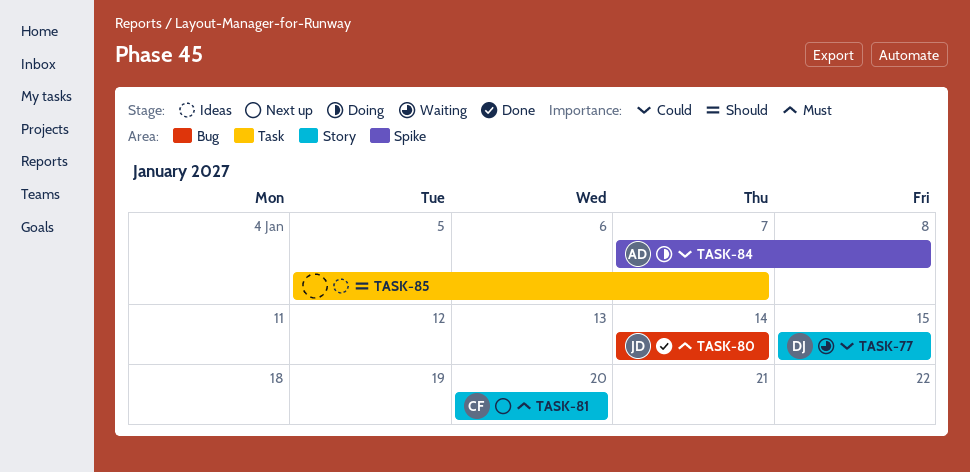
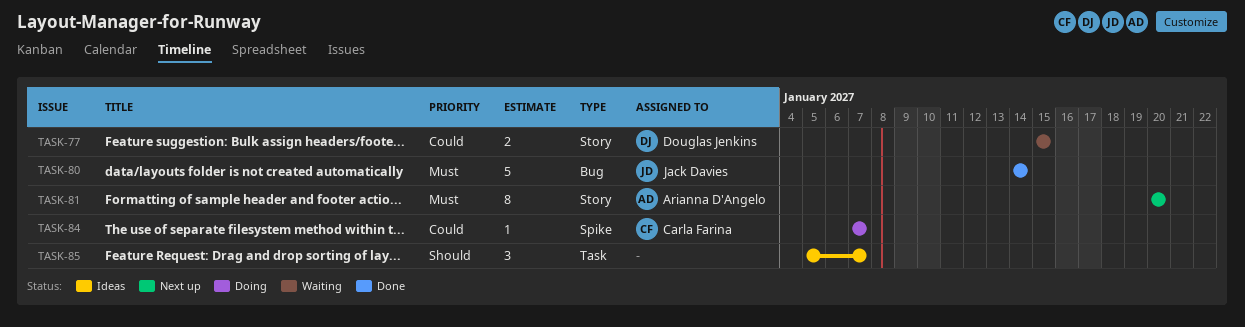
TASK-81, owner: Carla Farina -> Arianna D'Angelo
TASK-84, owner: Arianna D'Angelo -> Carla Farina
TASK-84, due: Jan 8 -> Jan 7

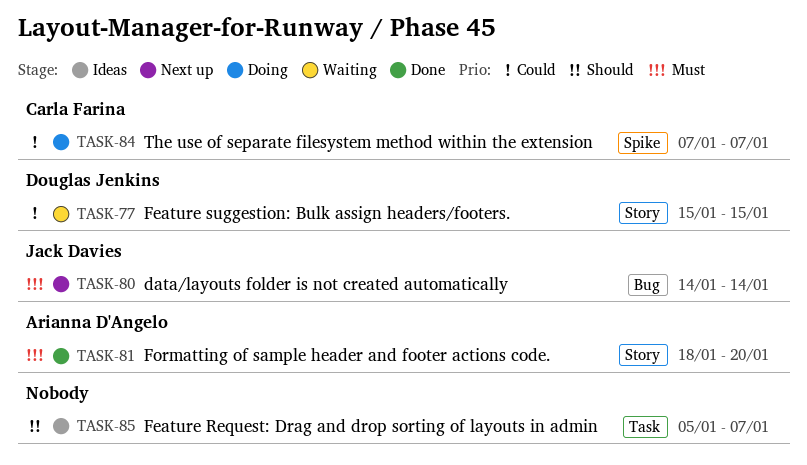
TASK-80, status: Done -> Next up
TASK-81, status: Next up -> Done
TASK-81, start: Jan 20 -> Jan 18

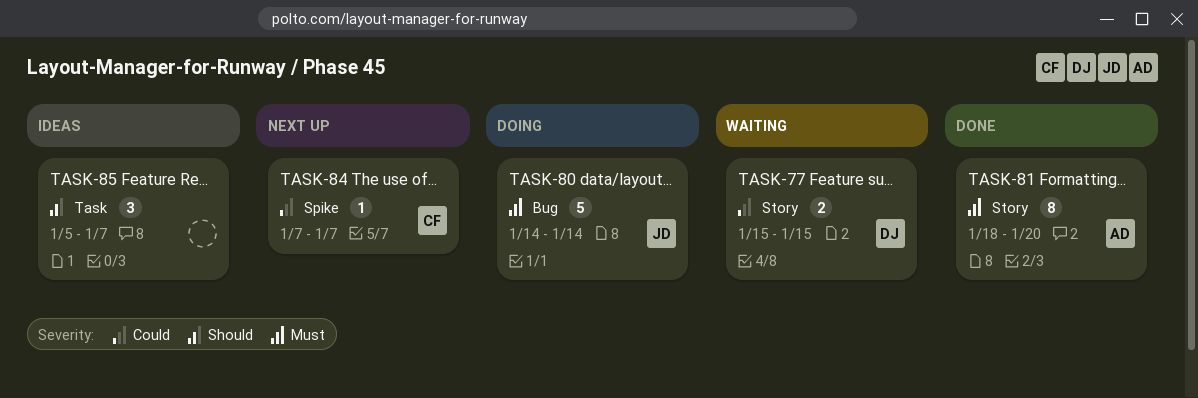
TASK-80, status: Next up -> Doing
TASK-84, status: Doing -> Next up

